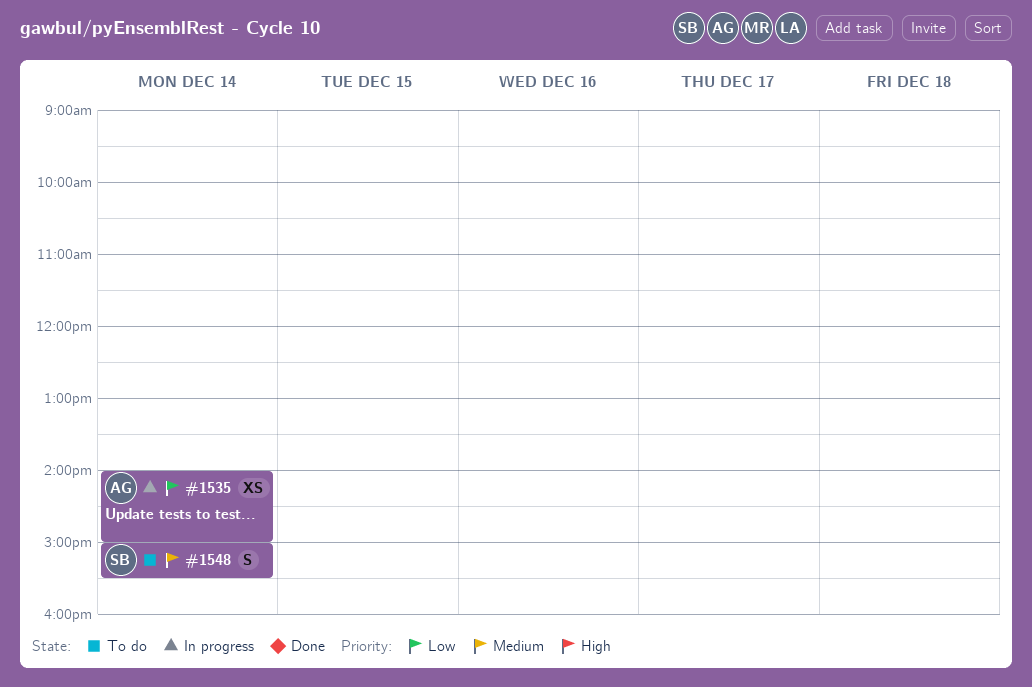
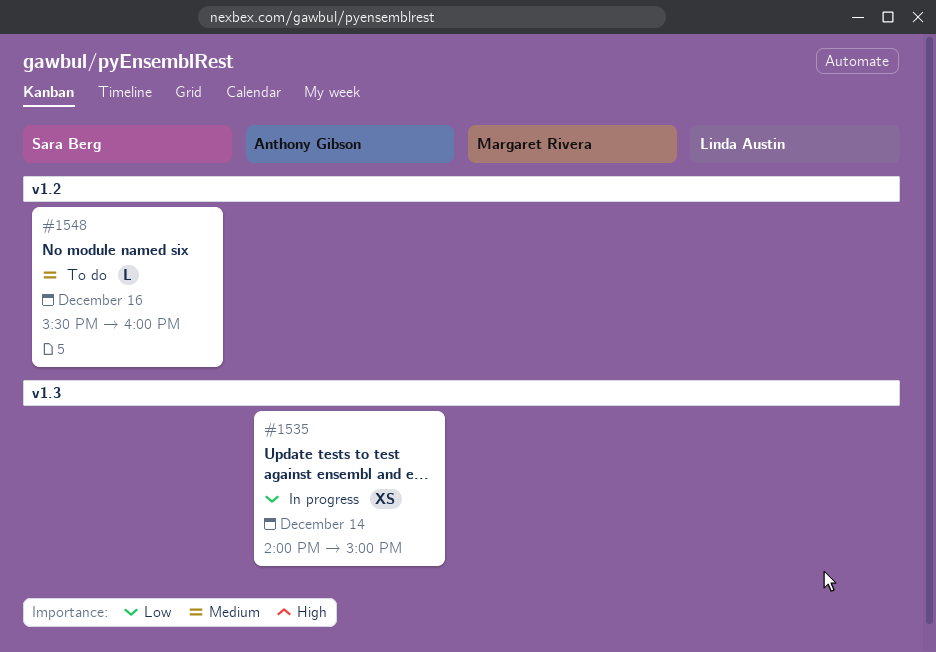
#1548, estimate: S -> L
#1548, day: Dec 14 -> Dec 16
#1548, begins: 15:00 -> 15:30
#1548, ends: 15:30 -> 16:00

